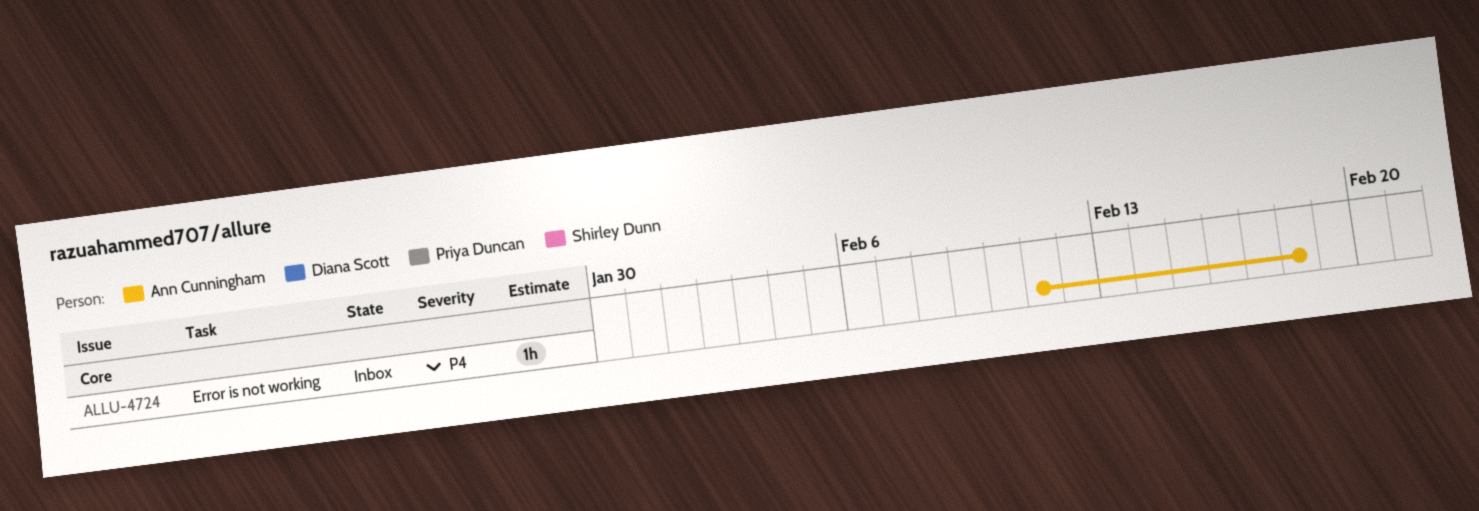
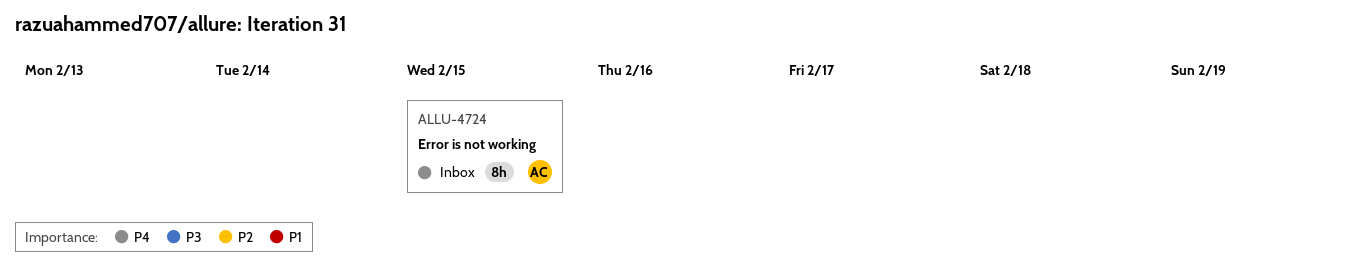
ALLU-4724, estimate: 1h -> 8h
ALLU-4724, due: Feb 18 -> Feb 15

